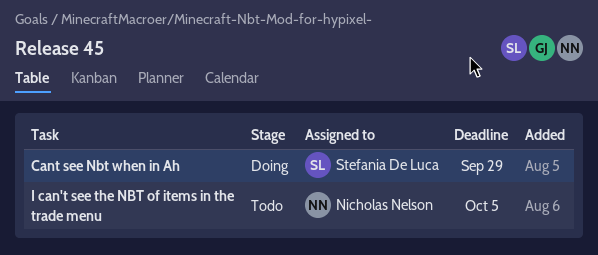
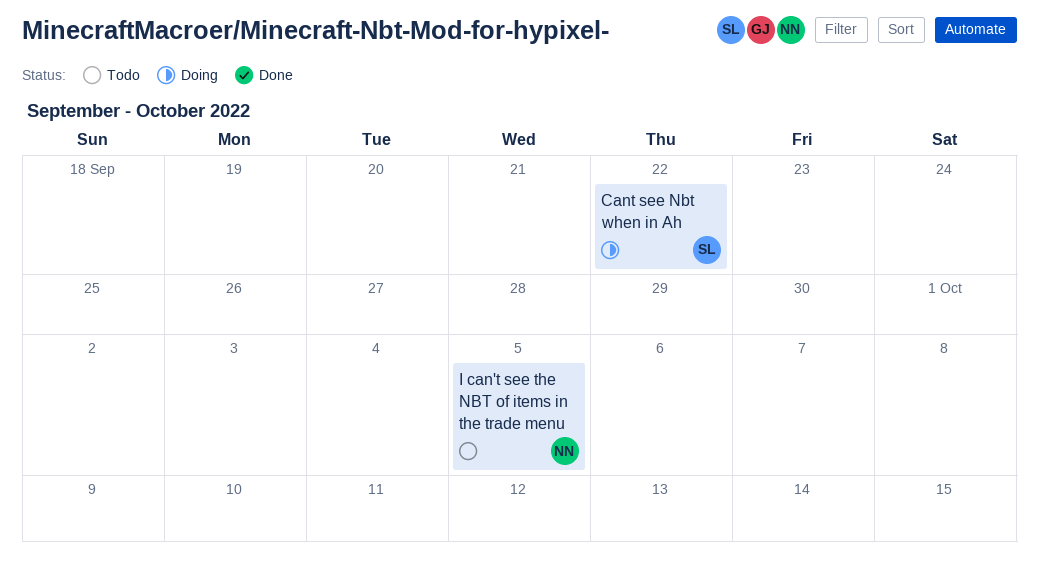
Cant see Nbt when in Ah, due: Sep 29 -> Sep 22

